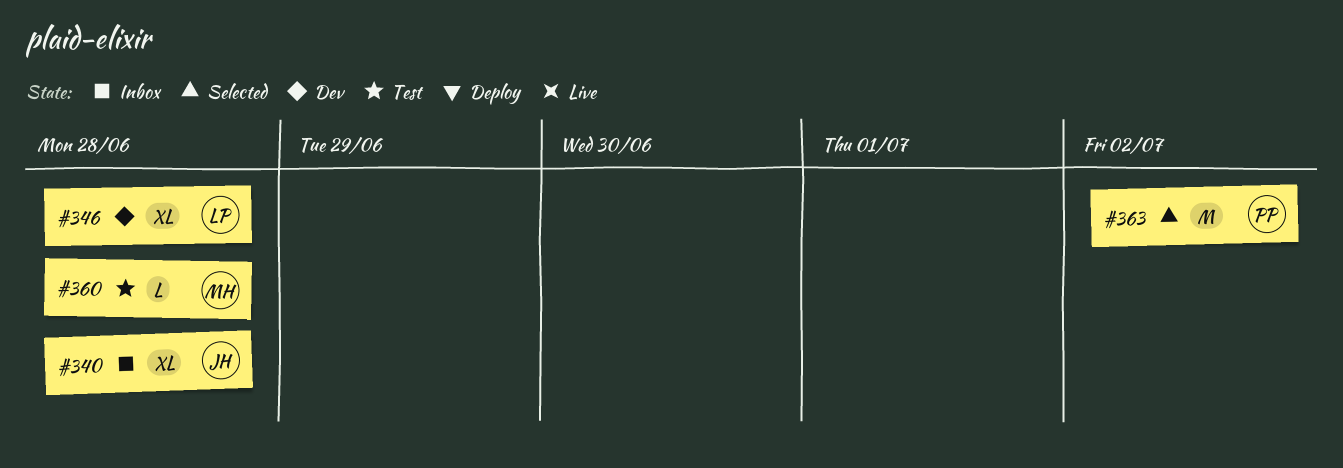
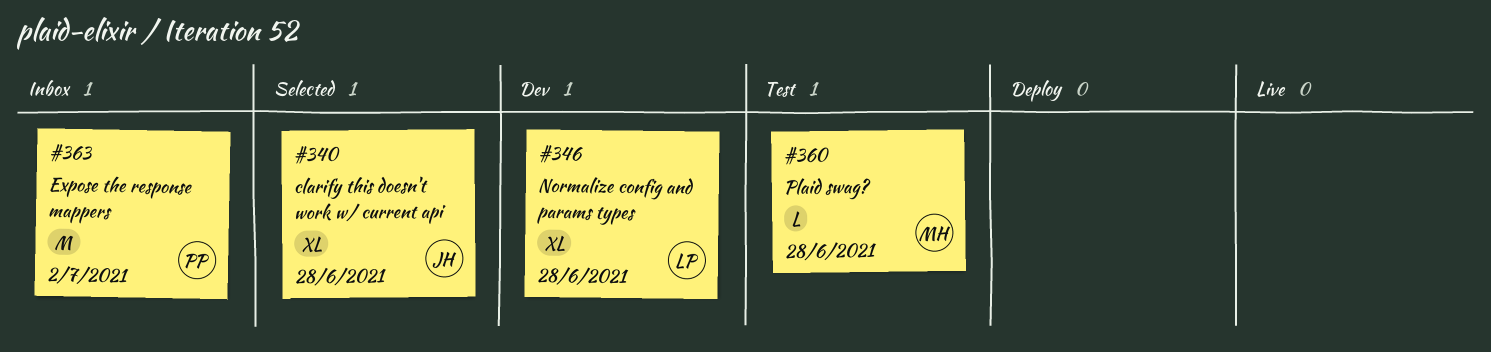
#340, status: Inbox -> Selected
#363, status: Selected -> Inbox

